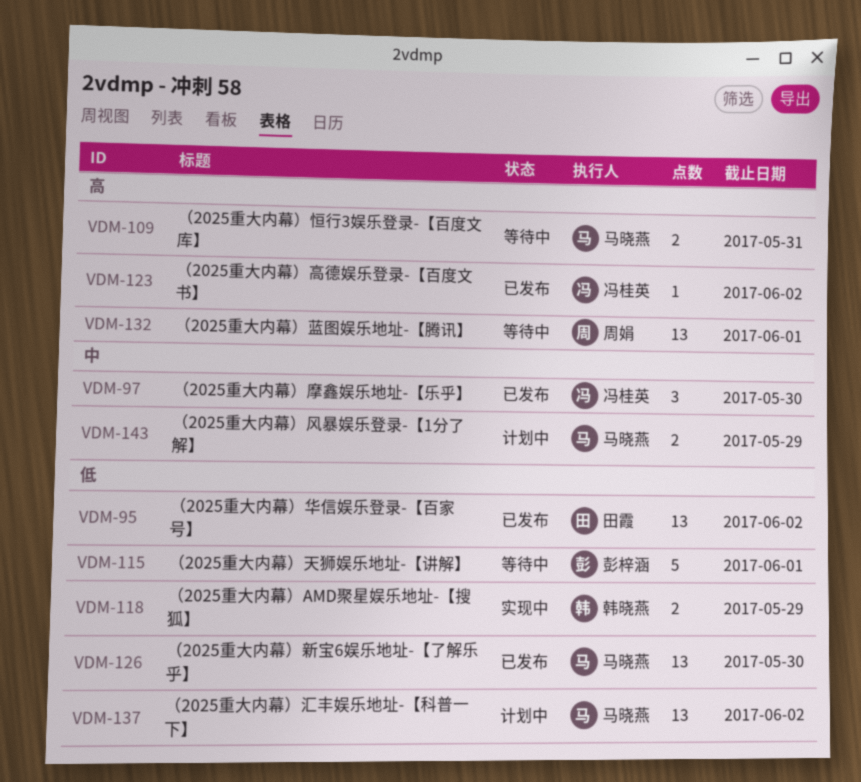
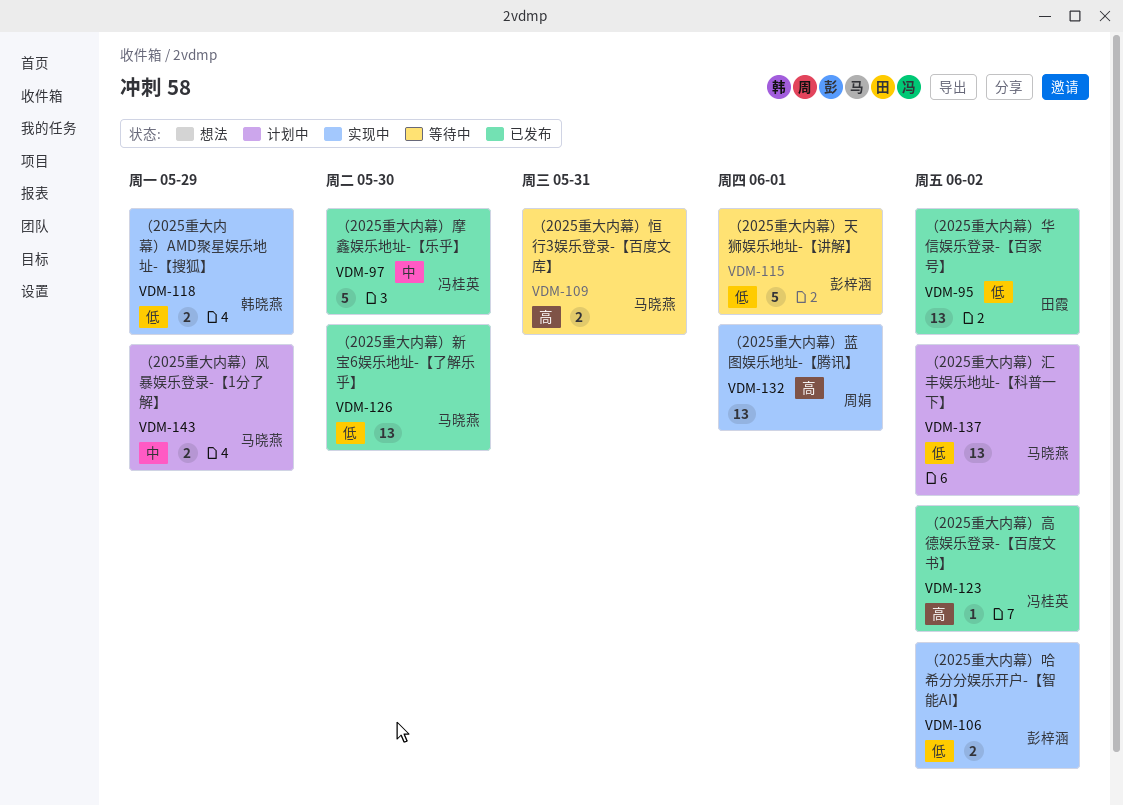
VDM-97, estimate: 3 -> 5
VDM-106: none -> present
VDM-132, status: 等待中 -> 实现中

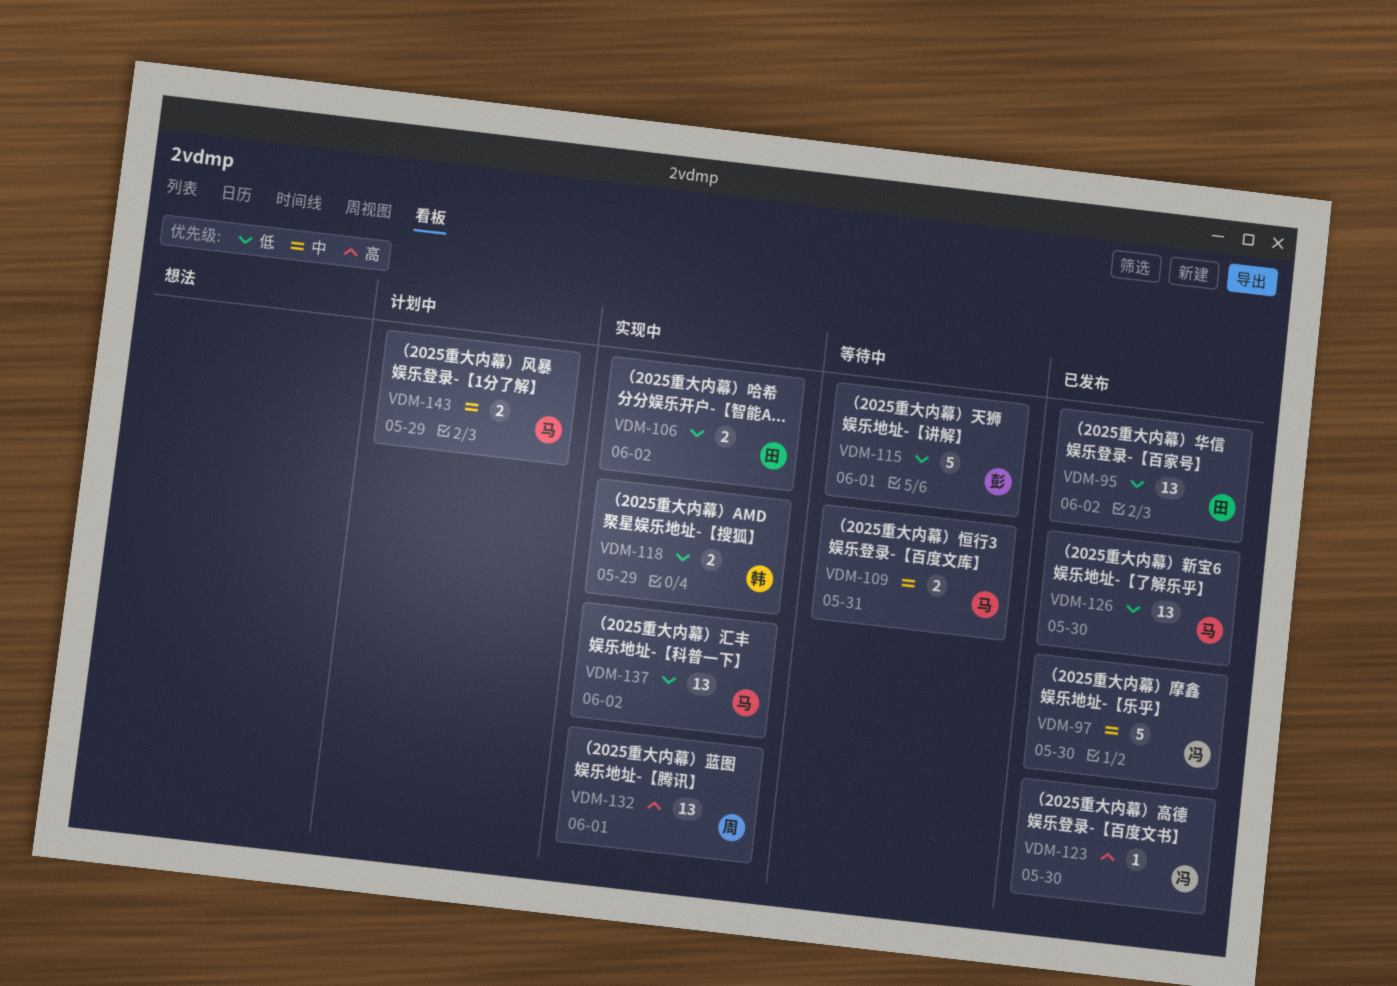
VDM-106, owner: 彭梓涵 -> 田霞
VDM-109, priority: 高 -> 中
VDM-123, due: Jun 2 -> May 30
VDM-137, status: 计划中 -> 实现中

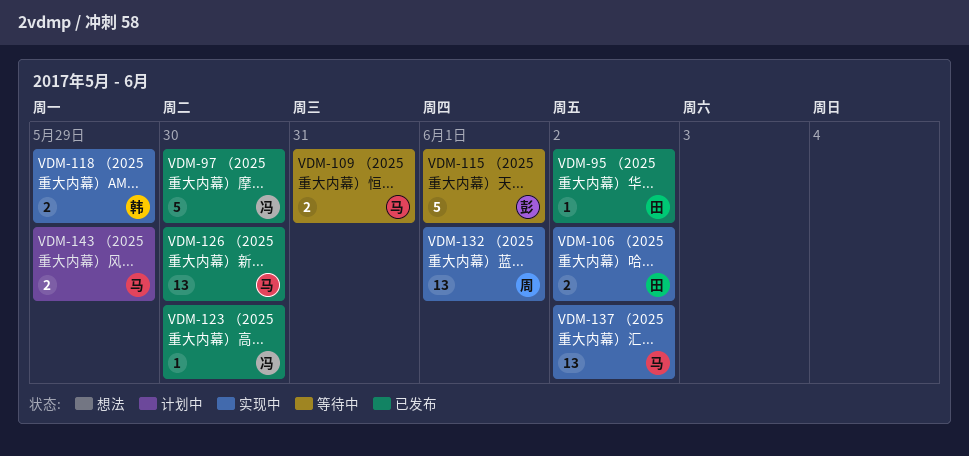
VDM-95, estimate: 13 -> 1

